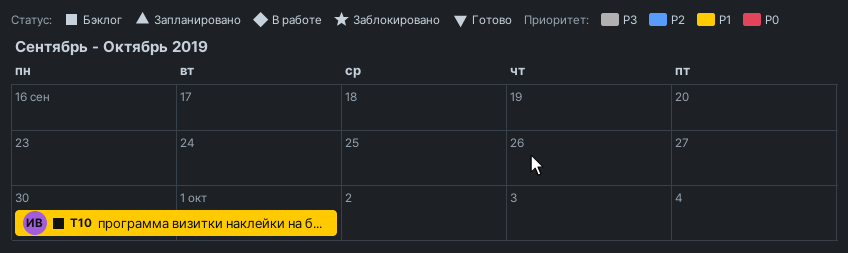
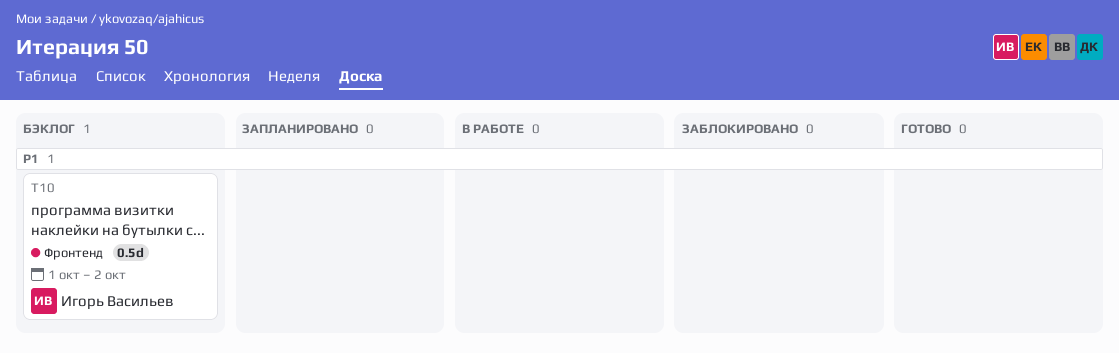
T10, start: Sep 30 -> Oct 1
T10, due: Oct 1 -> Oct 2

